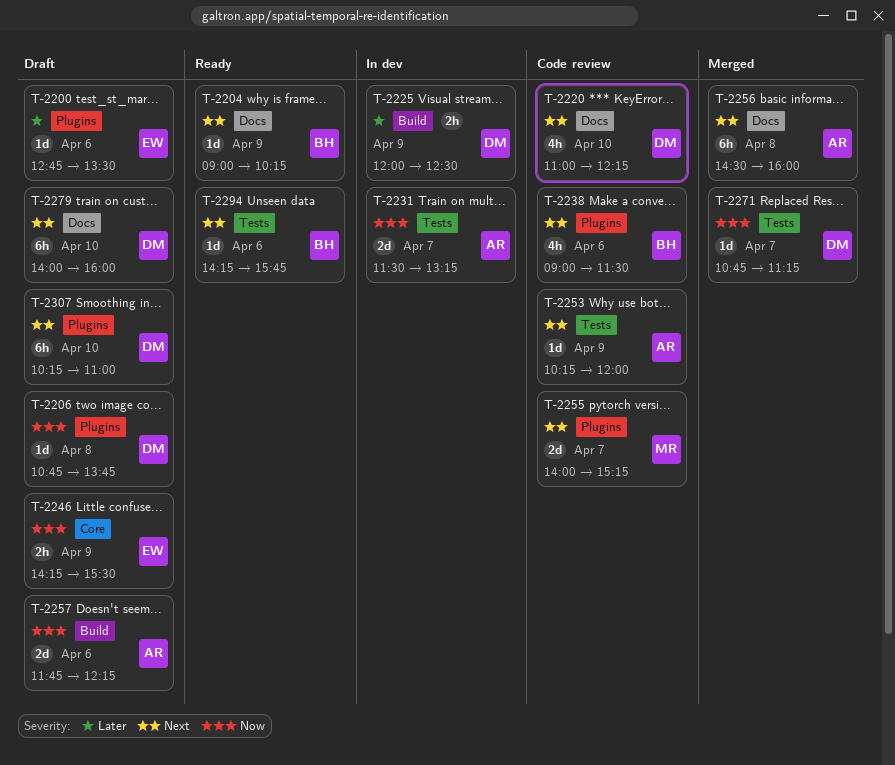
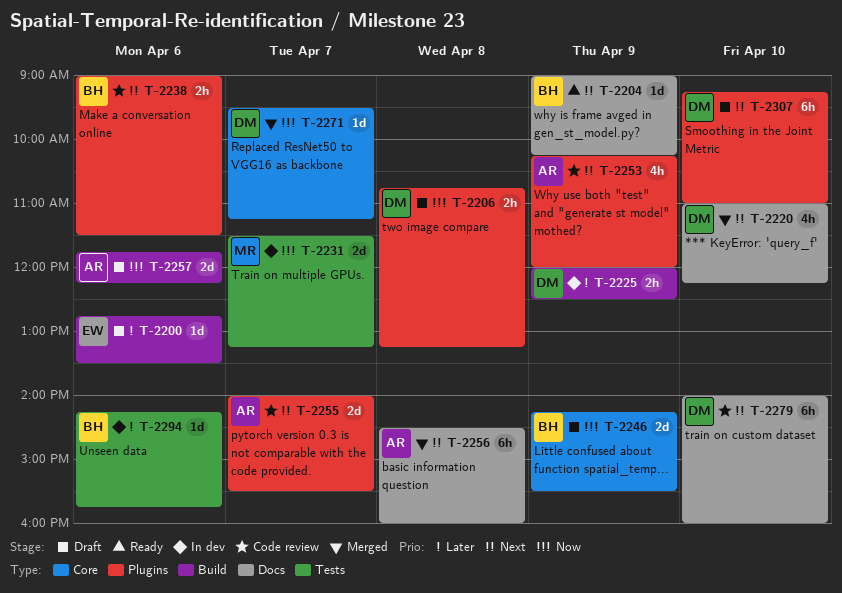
T-2200, label: Plugins -> Build
T-2206, estimate: 1d -> 2h
T-2206, ends: 13:45 -> 13:15
T-2220, status: Code review -> Merged
T-2231, owner: AR -> MR
T-2238, estimate: 4h -> 2h
T-2246, owner: EW -> BH
T-2246, estimate: 2h -> 2d
T-2253, label: Tests -> Plugins
T-2253, estimate: 1d -> 4h
T-2255, owner: MR -> AR
T-2255, ends: 15:15 -> 15:30
T-2271, label: Tests -> Core
T-2271, begins: 10:45 -> 09:30
T-2279, status: Draft -> Code review
T-2294, status: Ready -> In dev
T-2294, priority: Next -> Later
T-2307, begins: 10:15 -> 09:15

